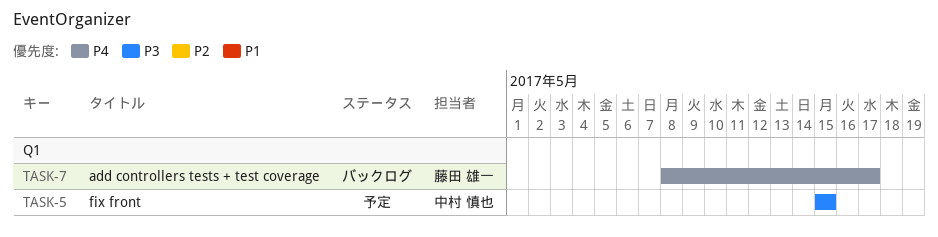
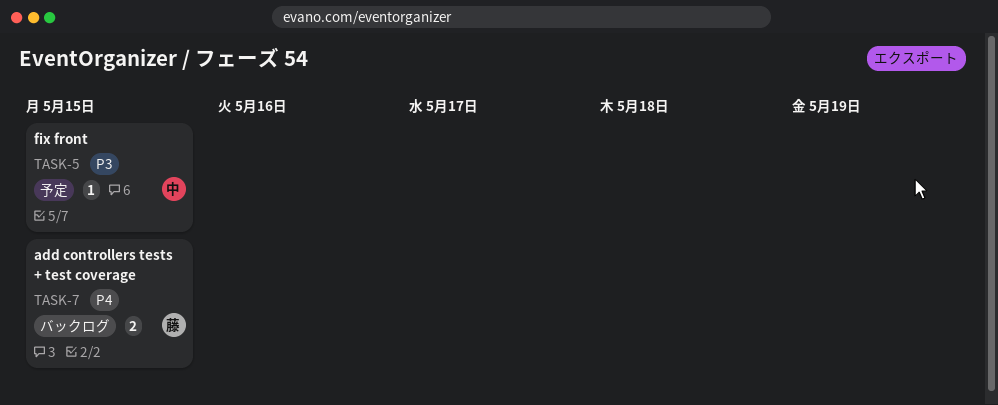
TASK-7, due: May 17 -> May 15

